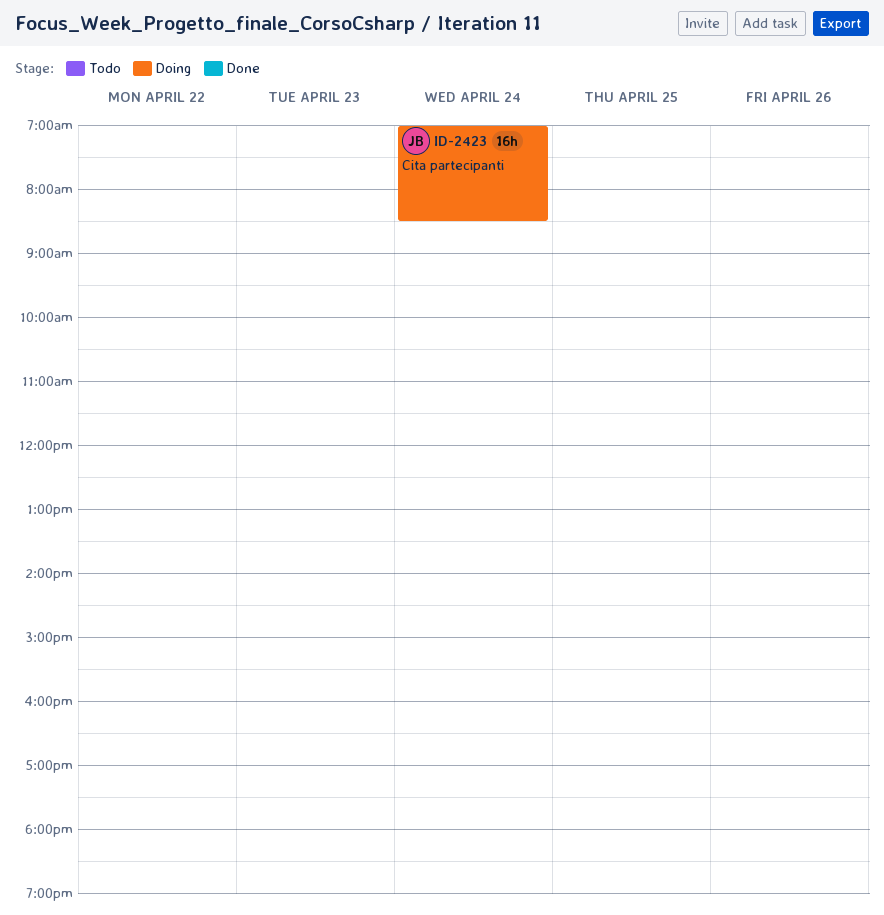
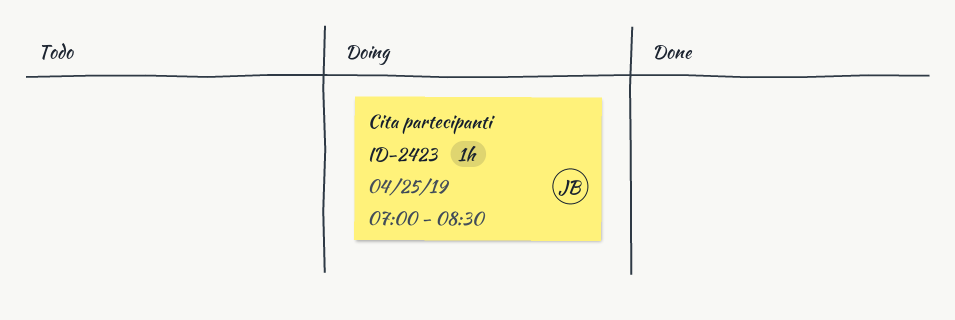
ID-2423, estimate: 16h -> 1h
ID-2423, day: Apr 24 -> Apr 25

